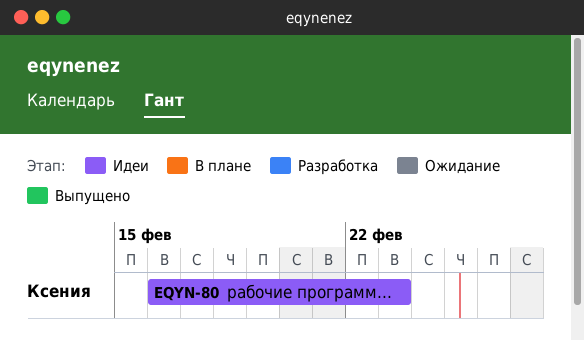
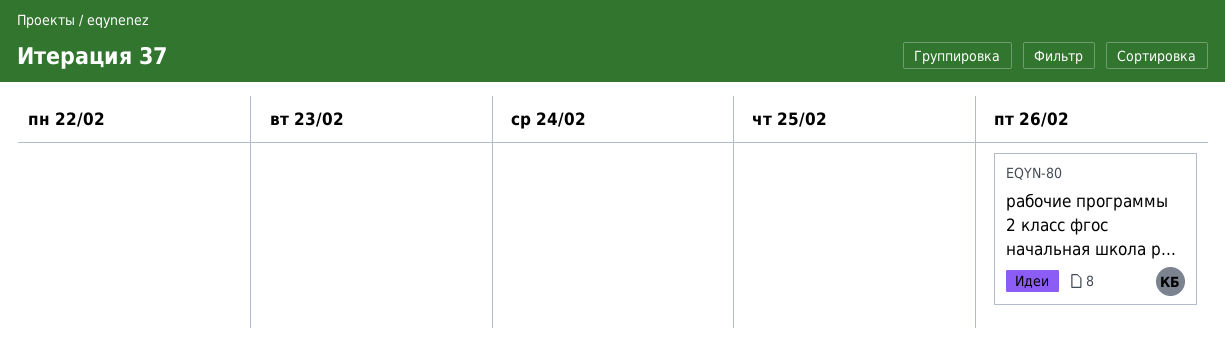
EQYN-80, due: Feb 23 -> Feb 26

